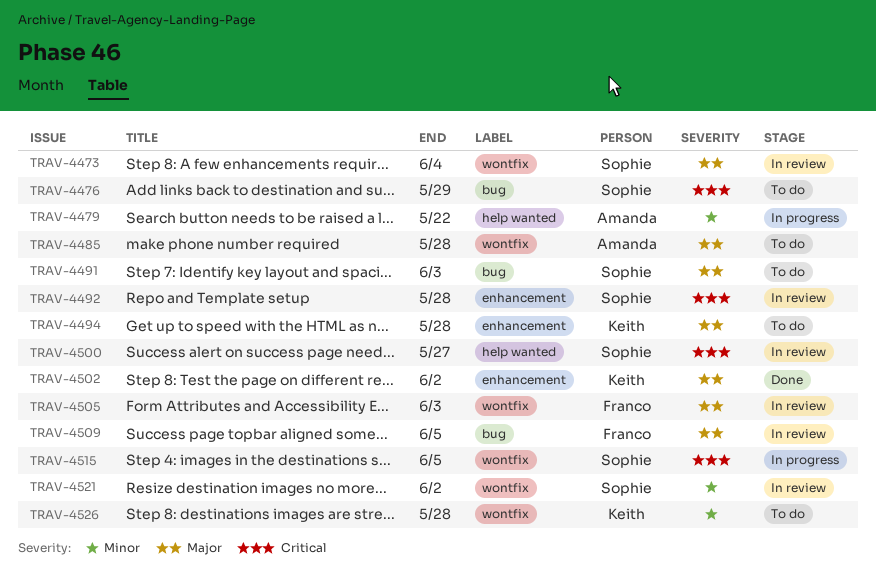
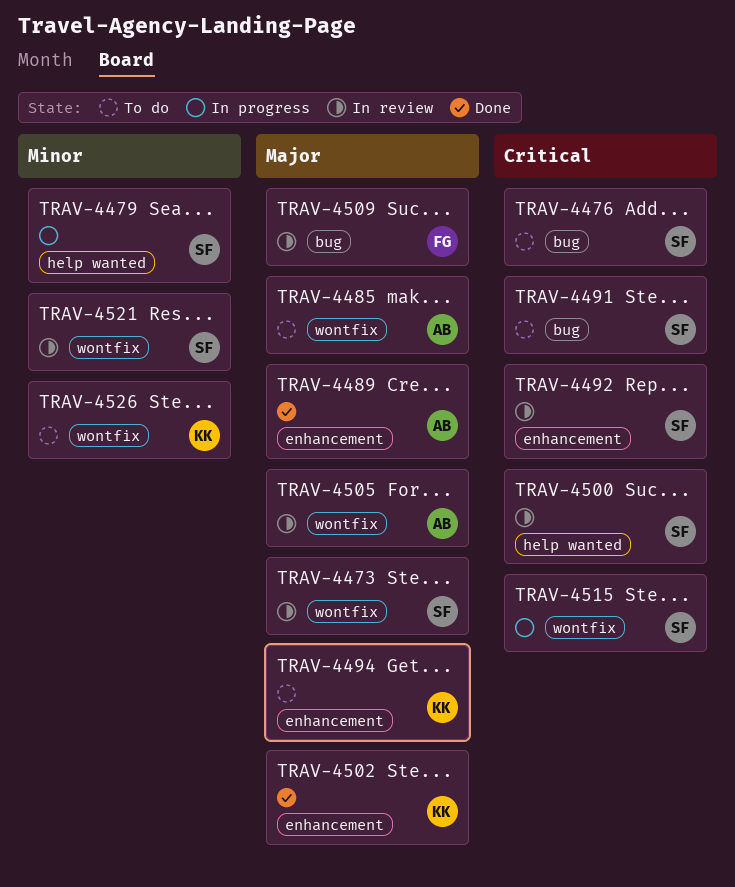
TRAV-4479, owner: Amanda -> Sophie
TRAV-4489: none -> present
TRAV-4491, priority: Major -> Critical
TRAV-4505, owner: Franco -> Amanda

